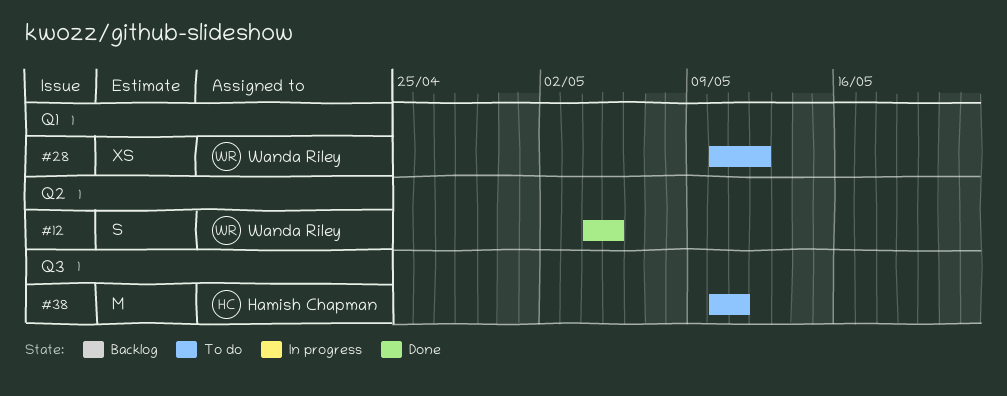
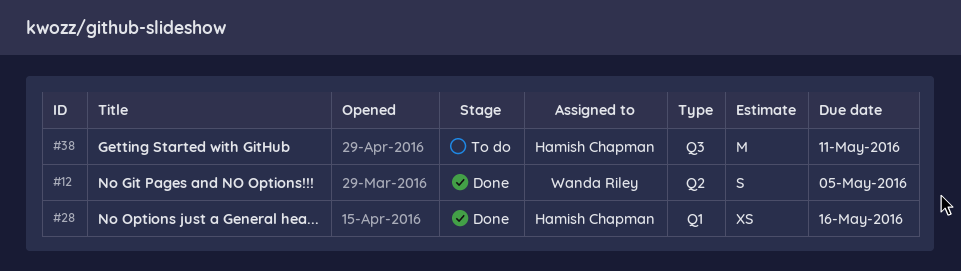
#28, status: To do -> Done
#28, owner: Wanda Riley -> Hamish Chapman
#28, due: May 12 -> May 16

